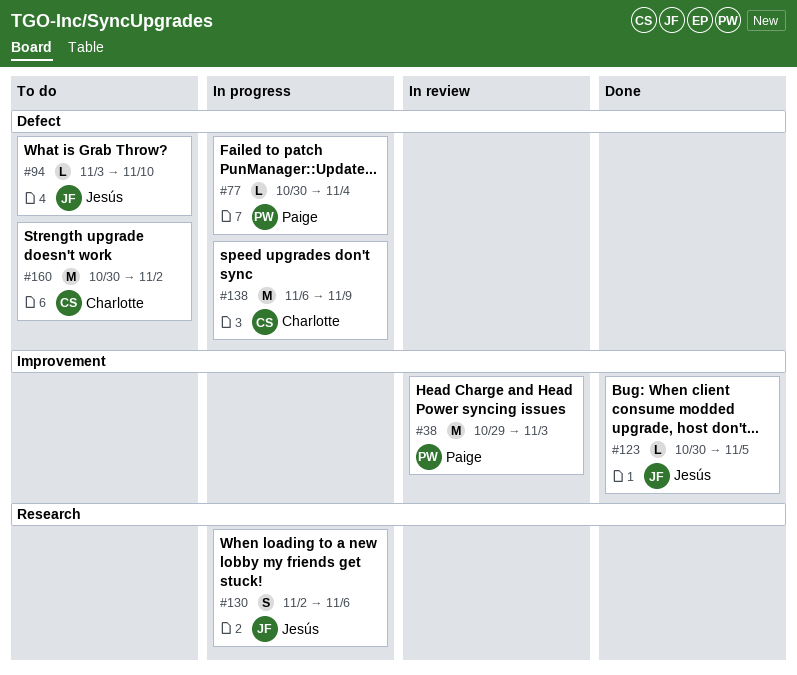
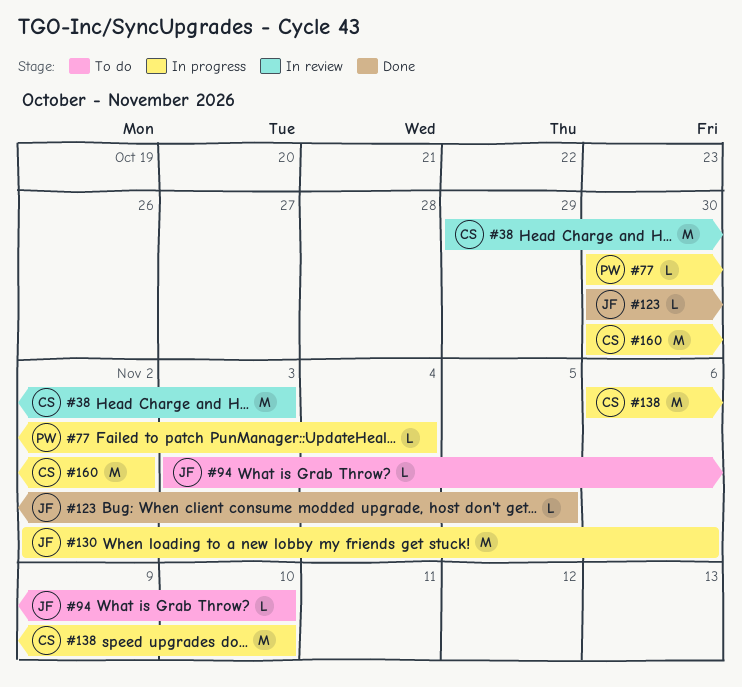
#38, owner: Paige -> Charlotte
#130, estimate: S -> M
#138, due: Nov 9 -> Nov 10
#160, status: To do -> In progress

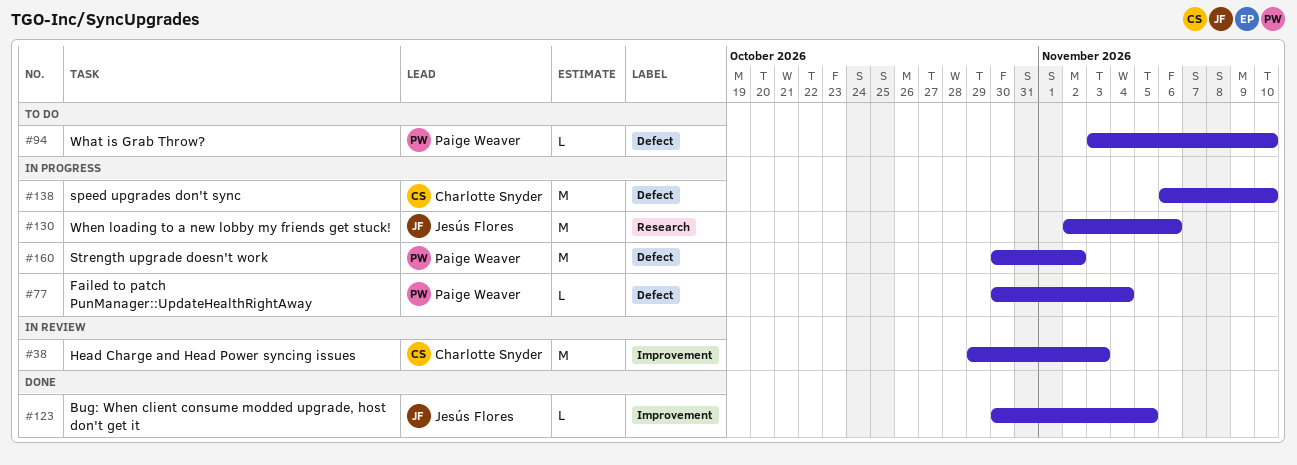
#94, owner: Jesús Flores -> Paige Weaver
#160, owner: Charlotte Snyder -> Paige Weaver

